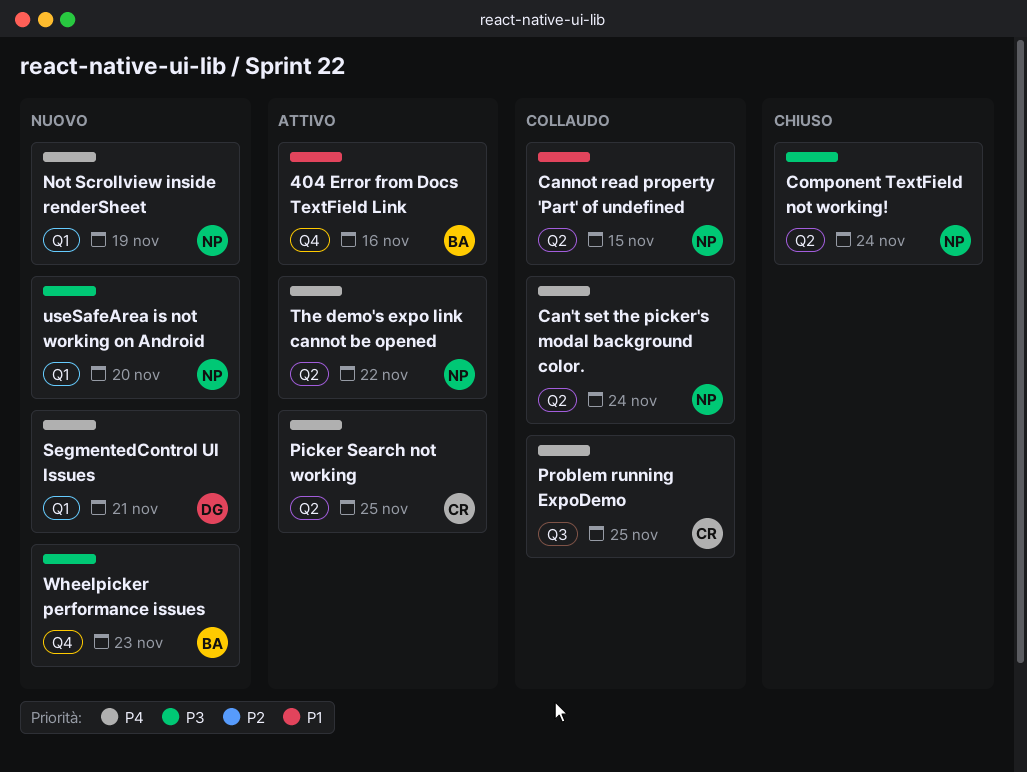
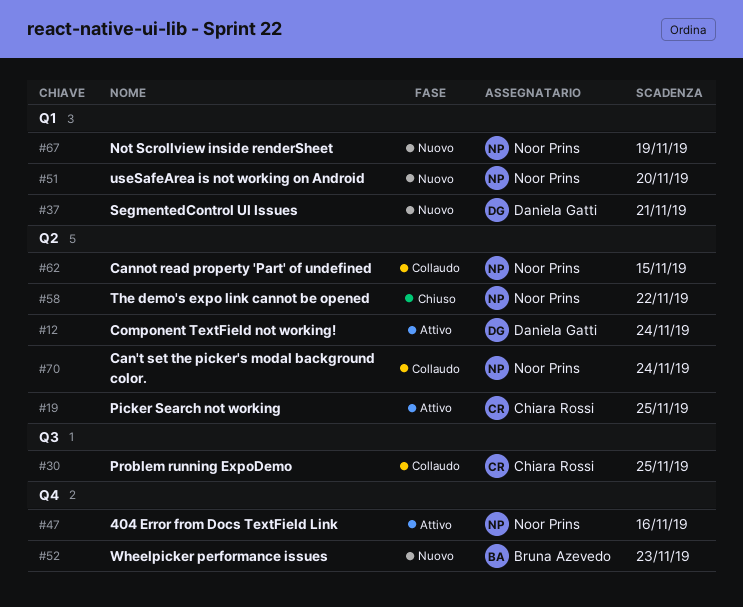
404 Error from Docs TextField Link, owner: Bruna Azevedo -> Noor Prins
Component TextField not working!, status: Chiuso -> Attivo
Component TextField not working!, owner: Noor Prins -> Daniela Gatti
The demo's expo link cannot be opened, status: Attivo -> Chiuso

